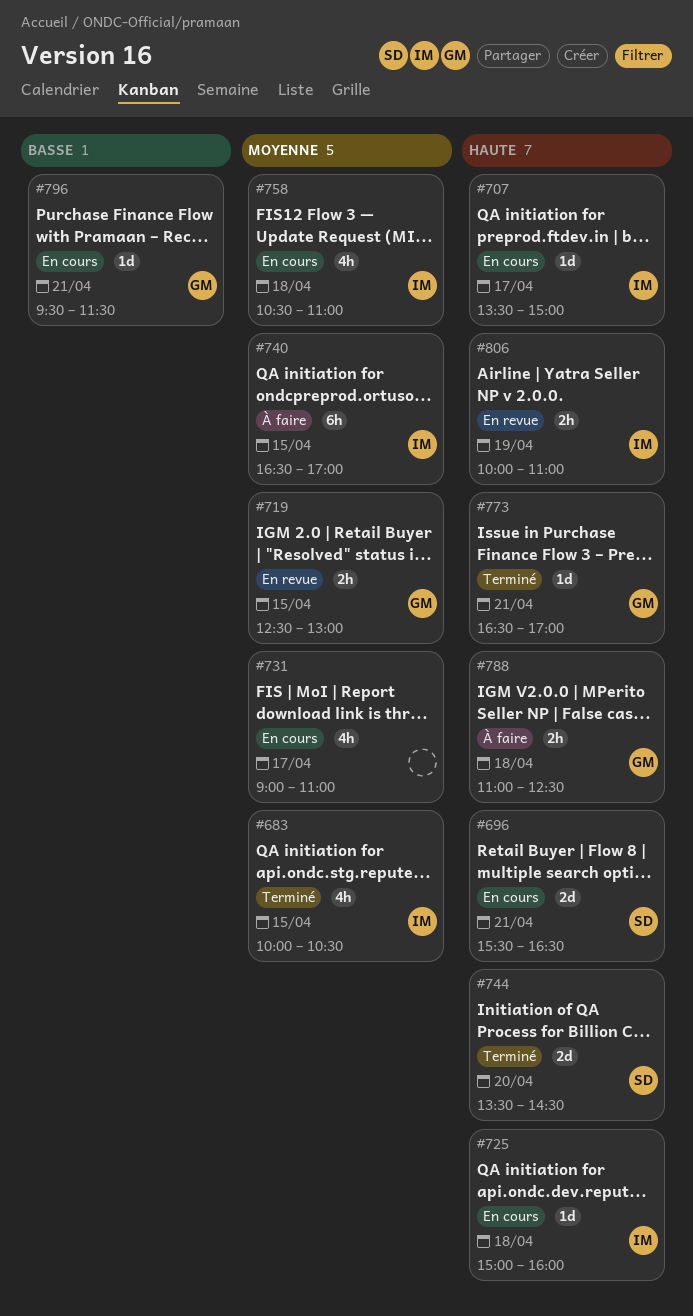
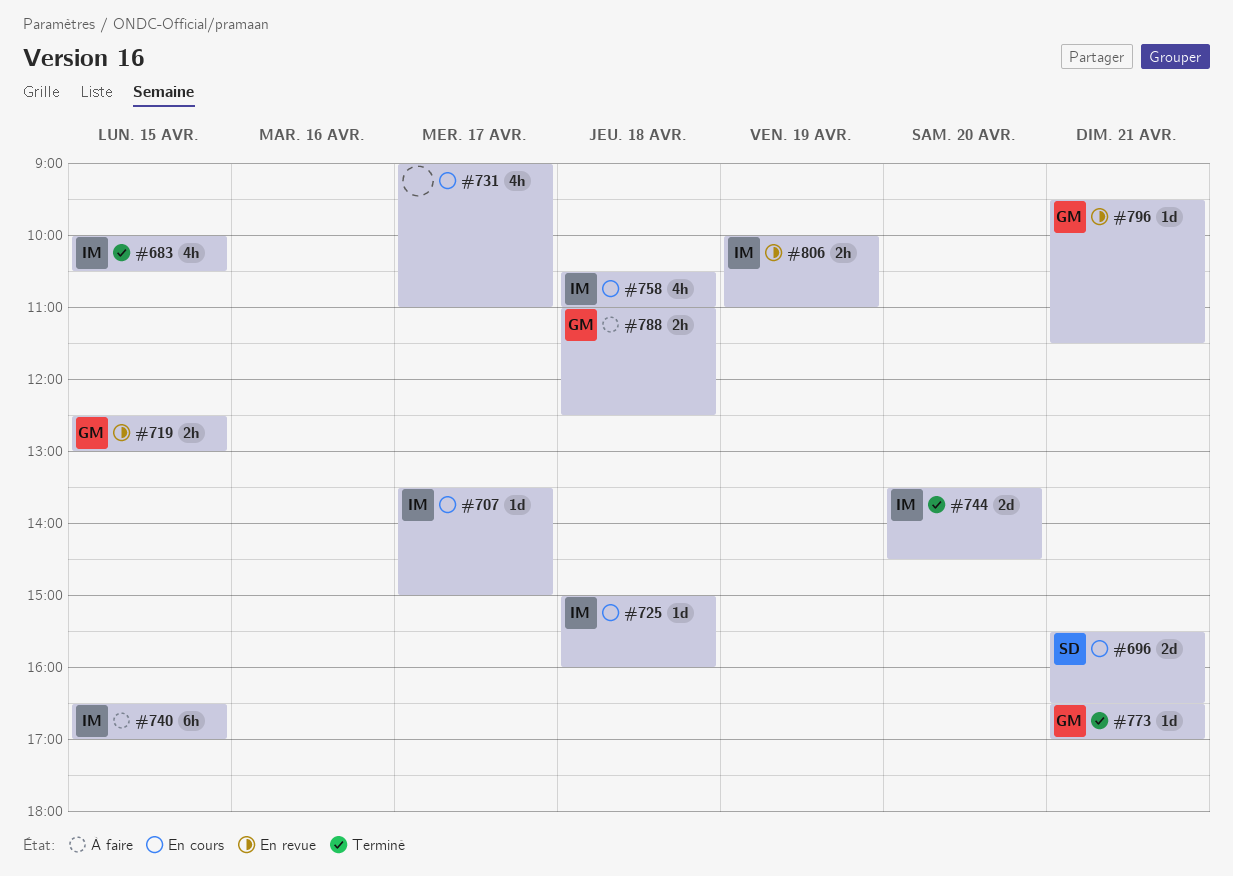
#744, owner: SD -> IM
#796, status: En cours -> En revue

